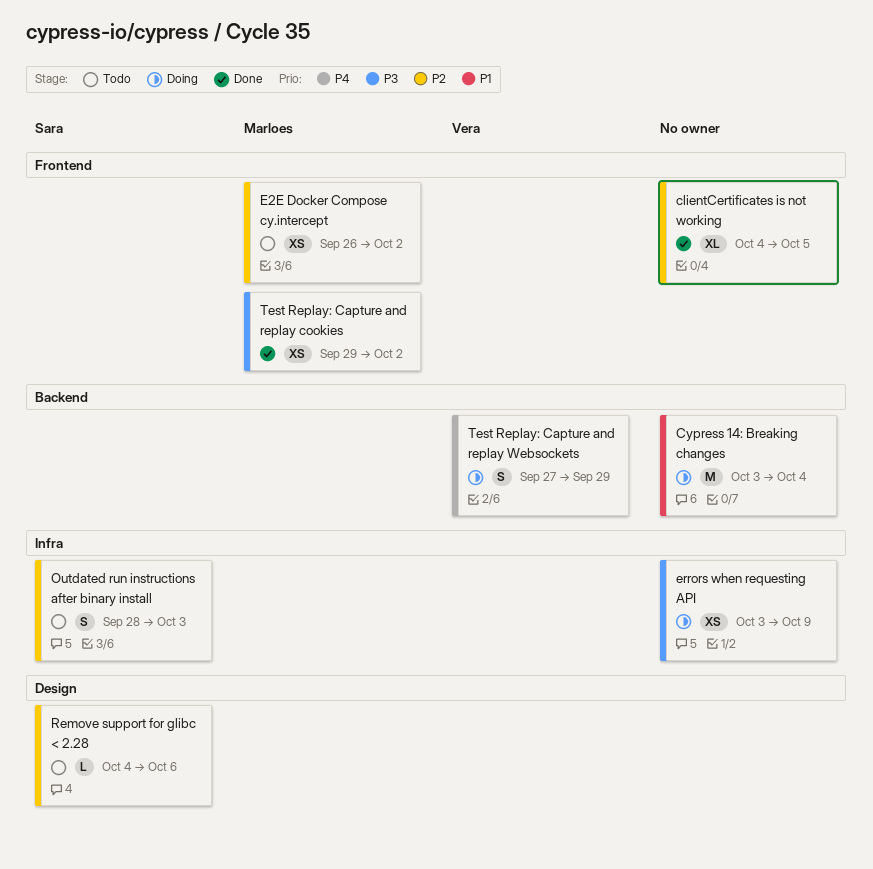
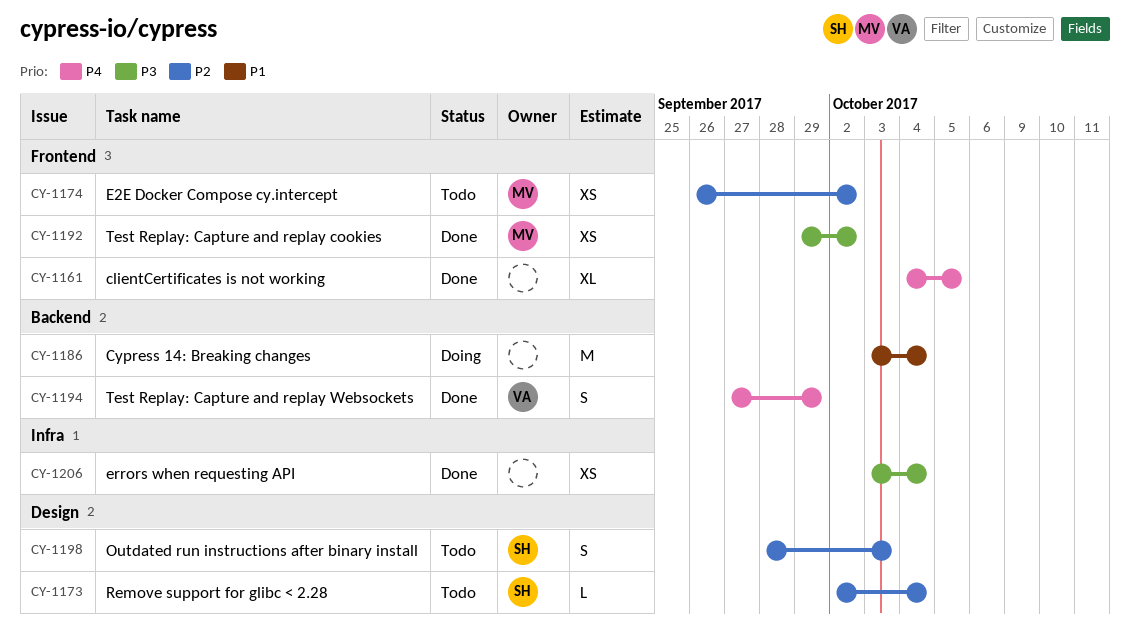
clientCertificates is not working, priority: P2 -> P4
errors when requesting API, status: Doing -> Done
errors when requesting API, due: Oct 9 -> Oct 4
Outdated run instructions after binary install, label: Infra -> Design
Remove support for glibc < 2.28, start: Oct 4 -> Oct 2
Remove support for glibc < 2.28, due: Oct 6 -> Oct 4
Test Replay: Capture and replay Websockets, status: Doing -> Done

